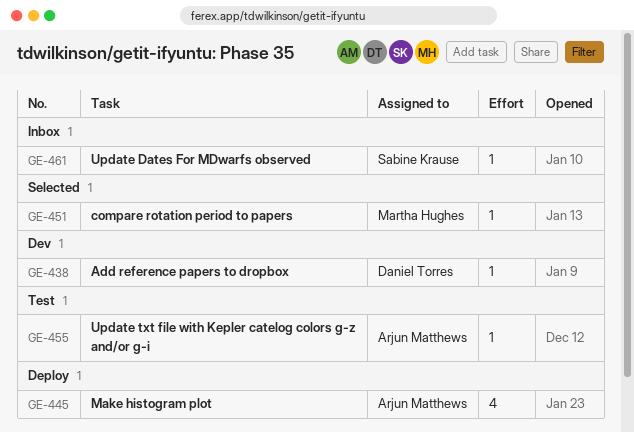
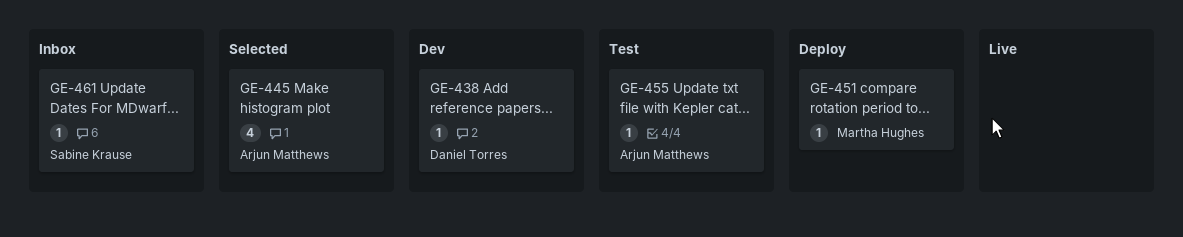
GE-445, status: Deploy -> Selected
GE-451, status: Selected -> Deploy

